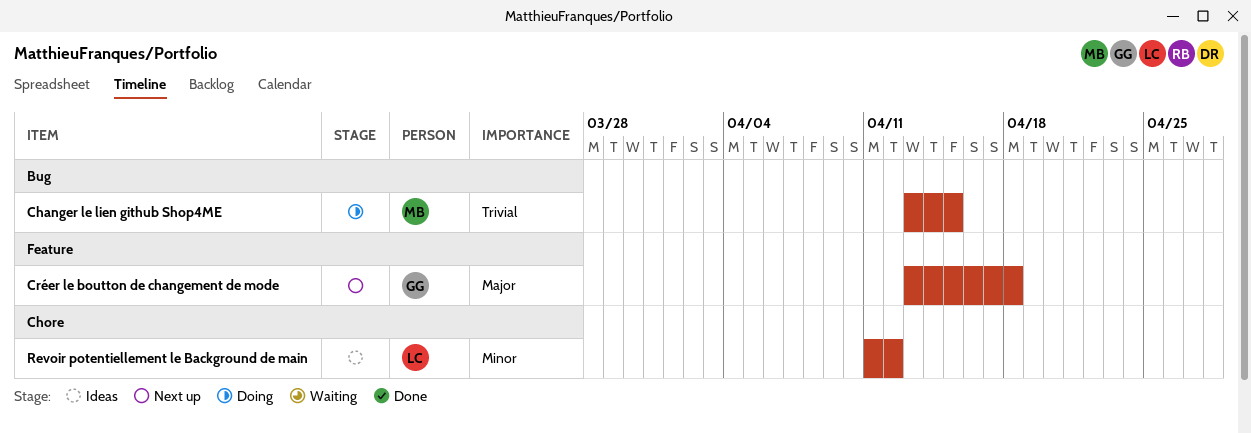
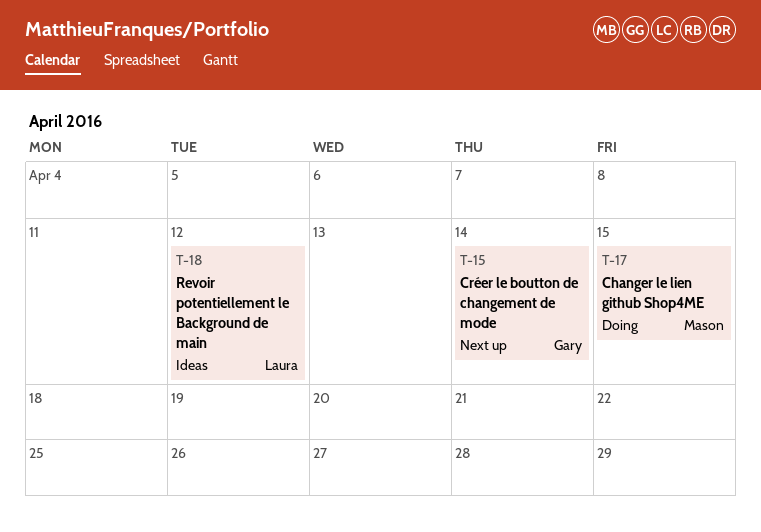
Créer le boutton de changement de mode, due: Apr 18 -> Apr 14

